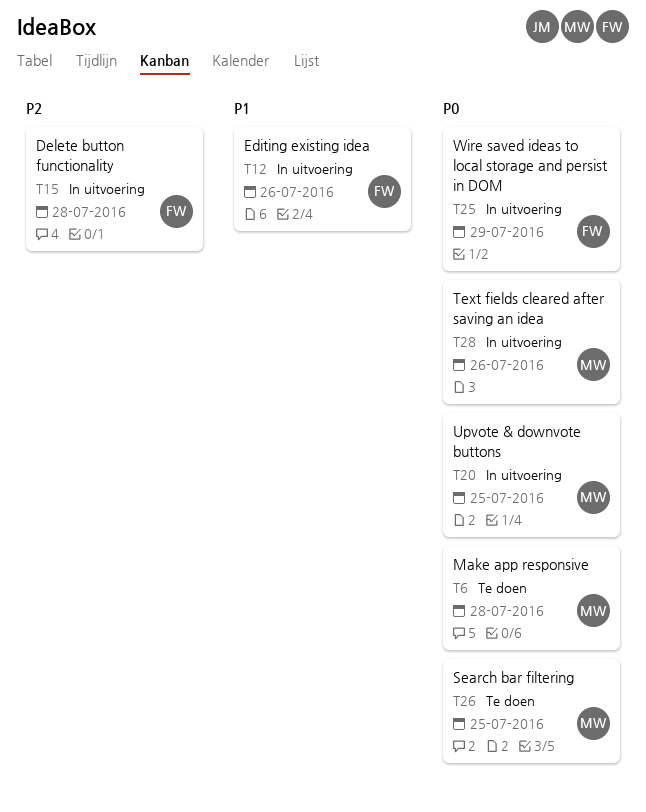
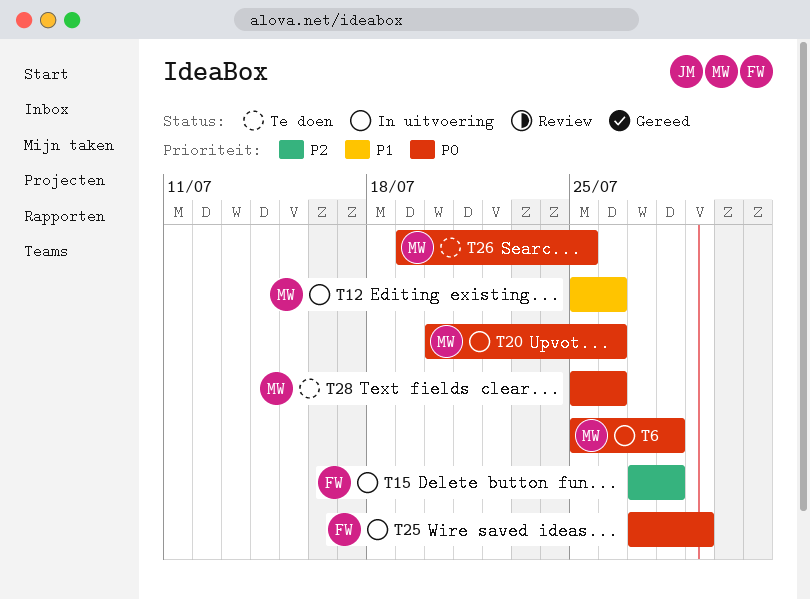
T6, status: Te doen -> In uitvoering
T12, owner: FW -> MW
T20, due: Jul 25 -> Jul 26
T28, status: In uitvoering -> Te doen

